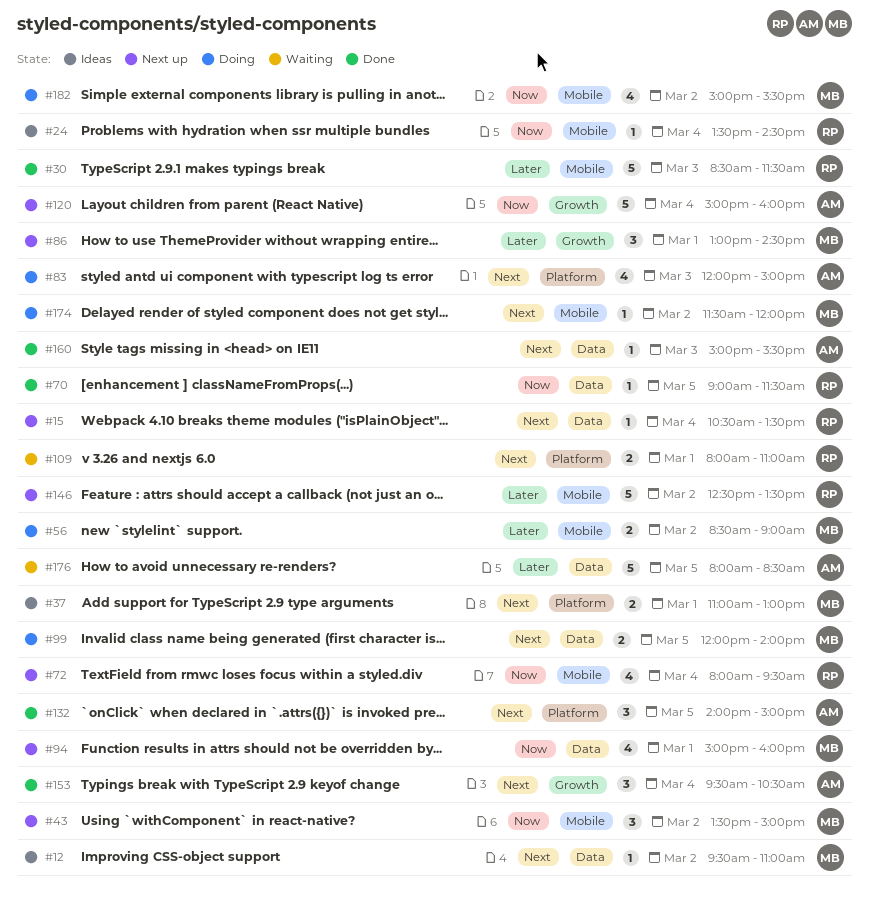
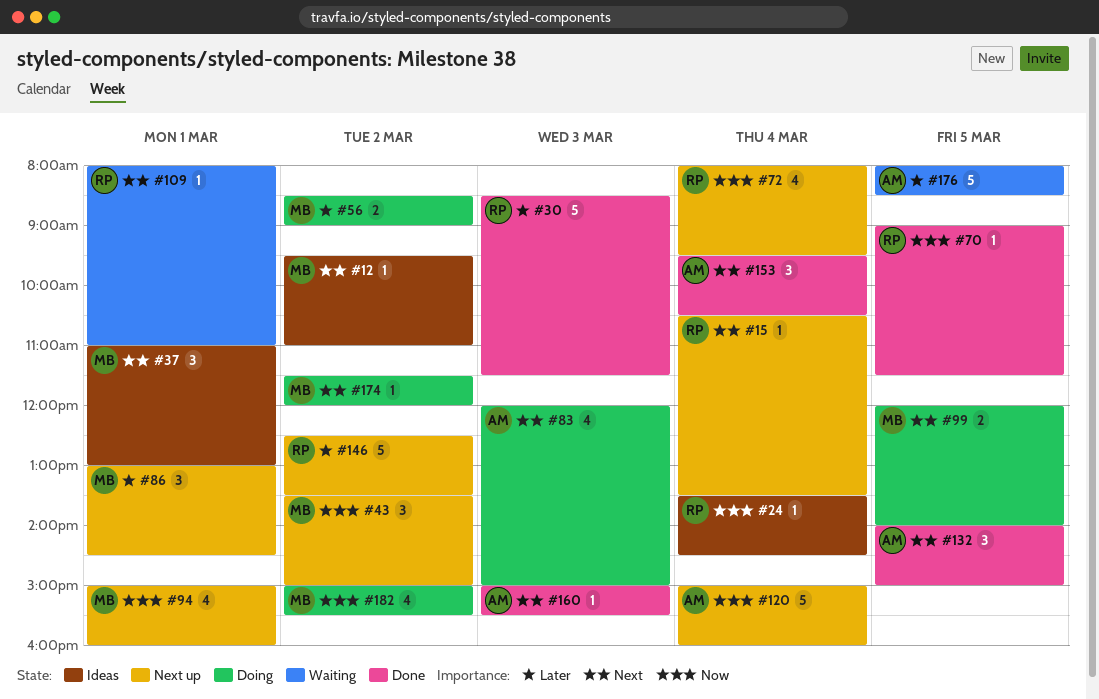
#37, estimate: 2 -> 3
#109, estimate: 2 -> 1

